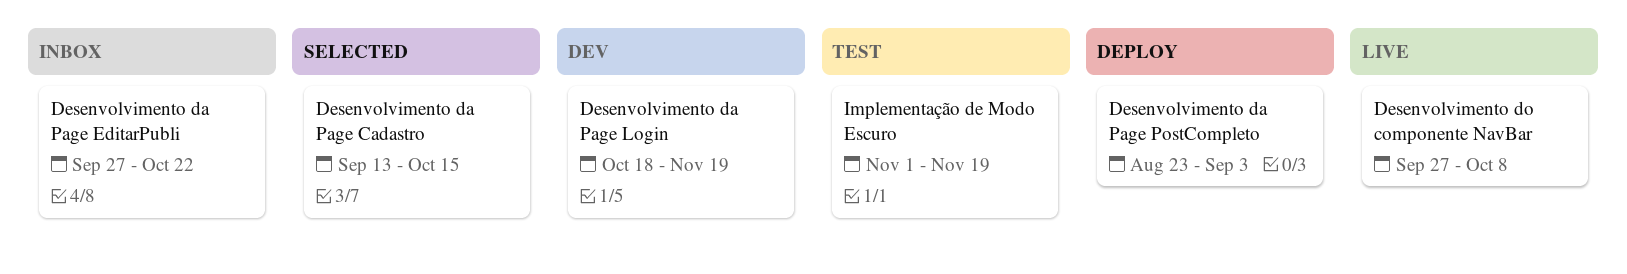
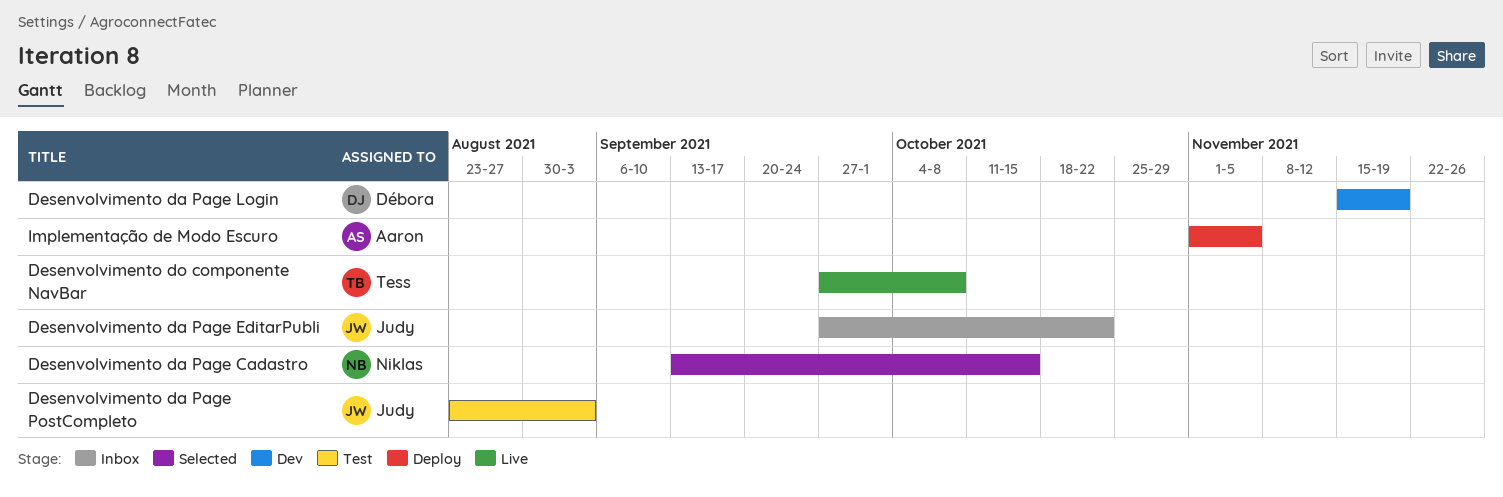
Desenvolvimento da Page Login, start: Oct 18 -> Nov 15
Desenvolvimento da Page PostCompleto, status: Deploy -> Test
Implementação de Modo Escuro, status: Test -> Deploy
Implementação de Modo Escuro, due: Nov 19 -> Nov 5

